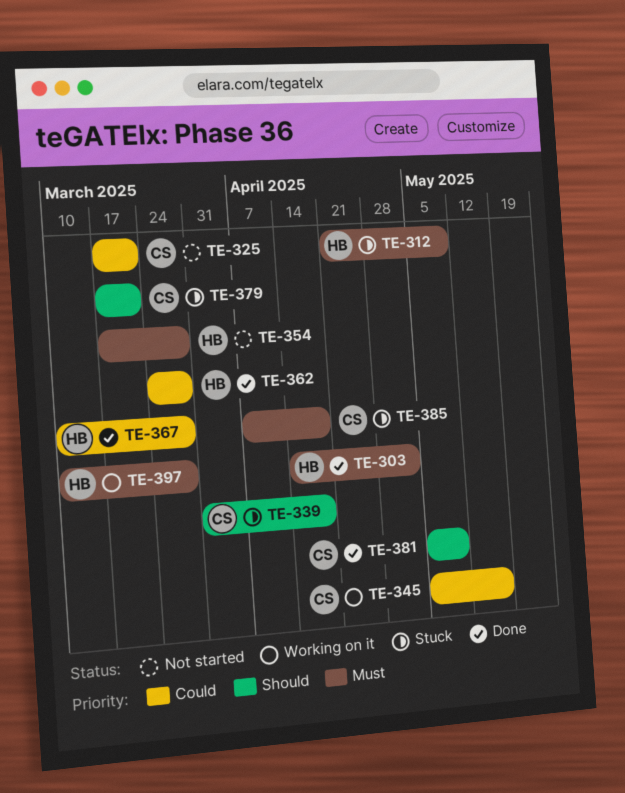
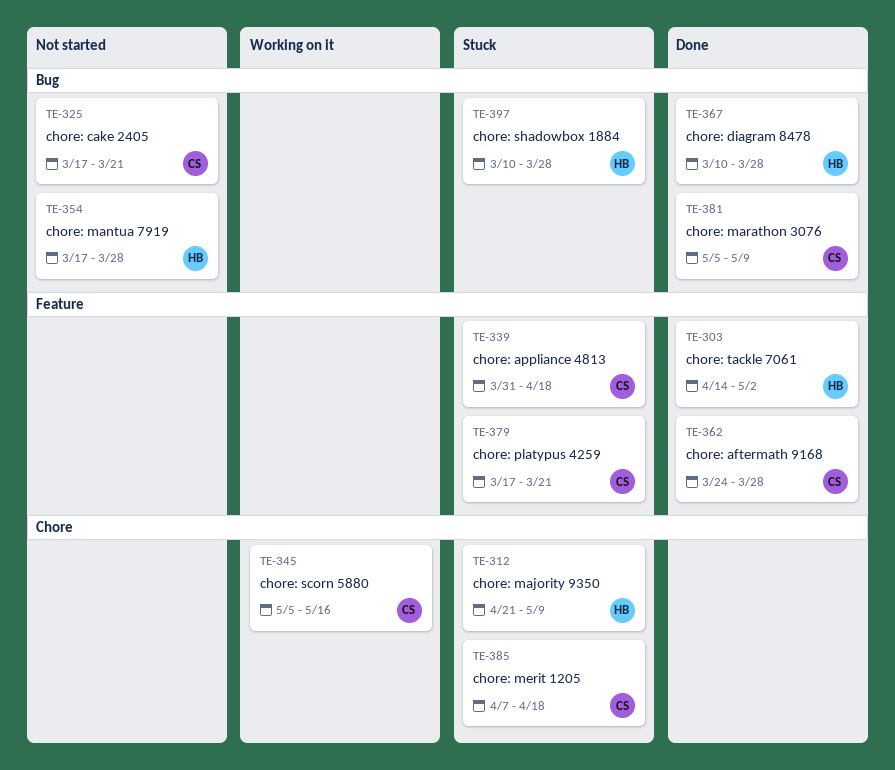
TE-362, owner: HB -> CS
TE-397, status: Working on it -> Stuck

